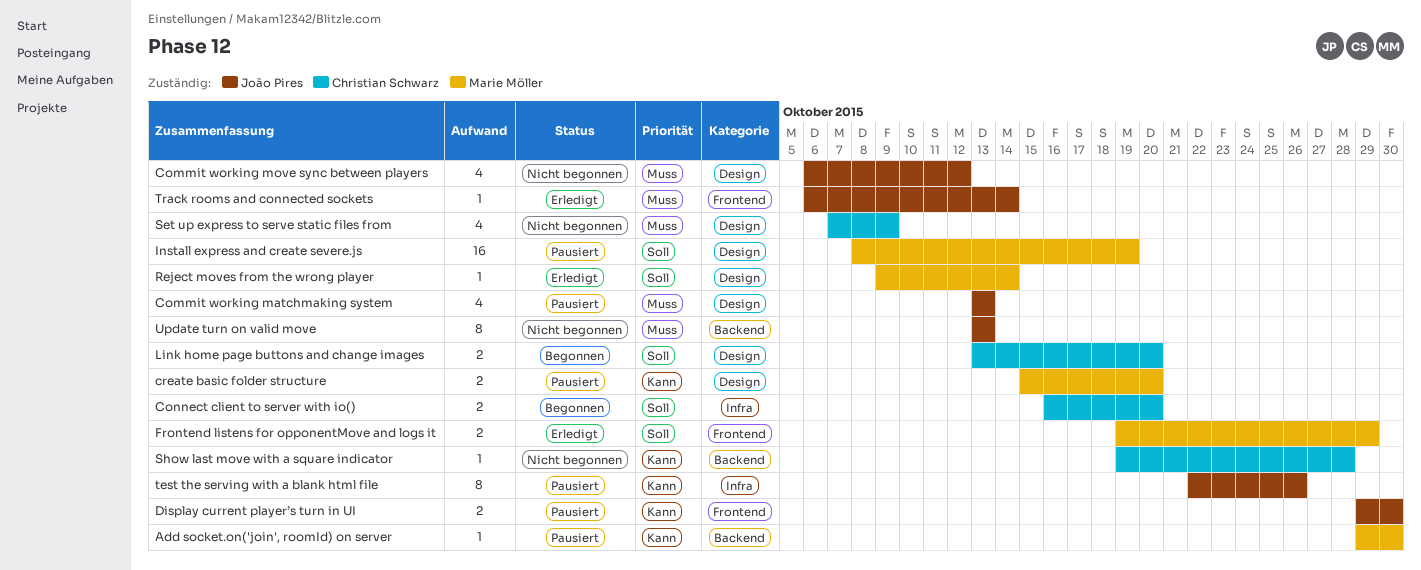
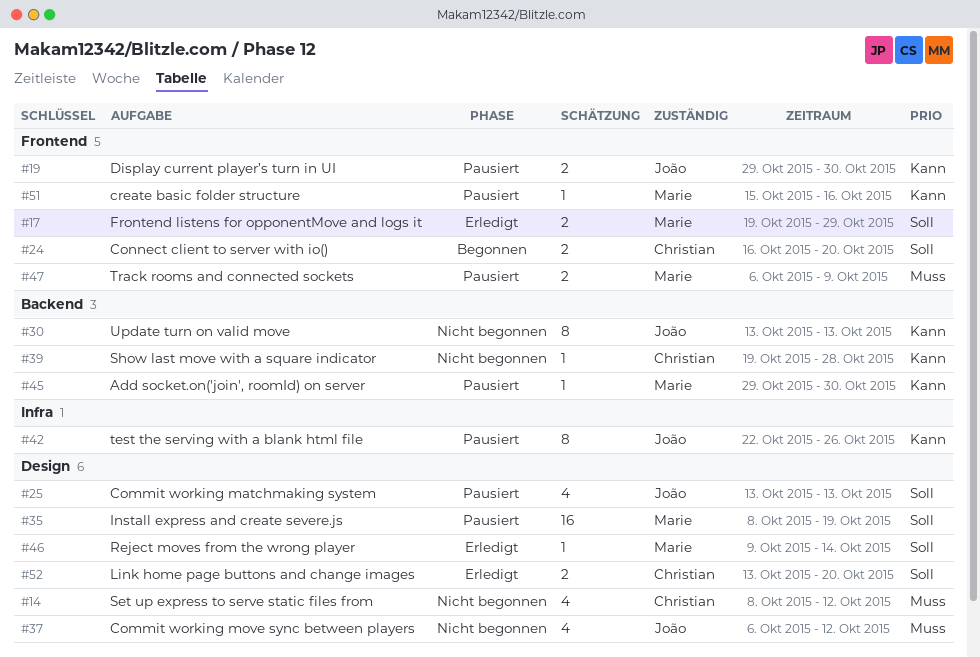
Commit working matchmaking system, priority: Muss -> Soll
Connect client to server with io(), label: Infra -> Frontend
create basic folder structure, label: Design -> Frontend
create basic folder structure, estimate: 2 -> 1
create basic folder structure, due: Oct 20 -> Oct 16
Link home page buttons and change images, status: Begonnen -> Erledigt
Set up express to serve static files from, start: Oct 7 -> Oct 8
Set up express to serve static files from, due: Oct 9 -> Oct 12
Track rooms and connected sockets, status: Erledigt -> Pausiert
Track rooms and connected sockets, owner: João Pires -> Marie Möller
Track rooms and connected sockets, estimate: 1 -> 2
Track rooms and connected sockets, due: Oct 14 -> Oct 9
Update turn on valid move, priority: Muss -> Kann

